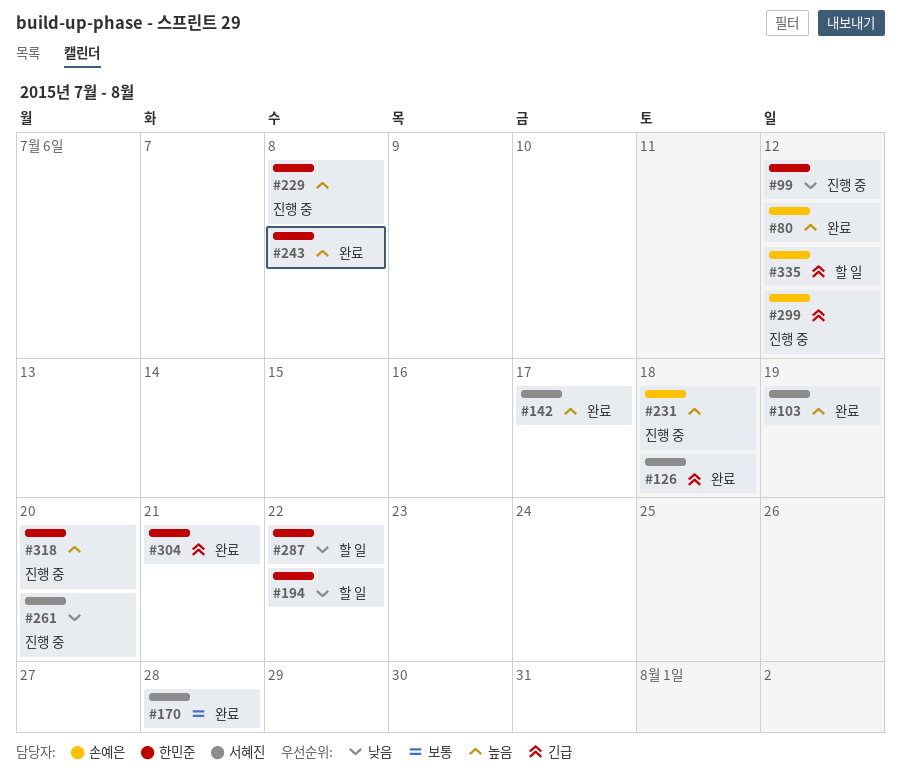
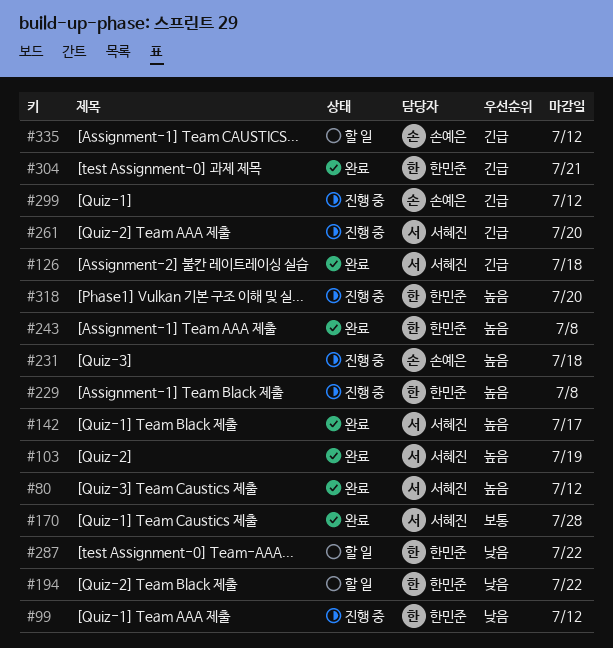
#80, owner: 손예은 -> 서혜진
#261, priority: 낮음 -> 긴급

